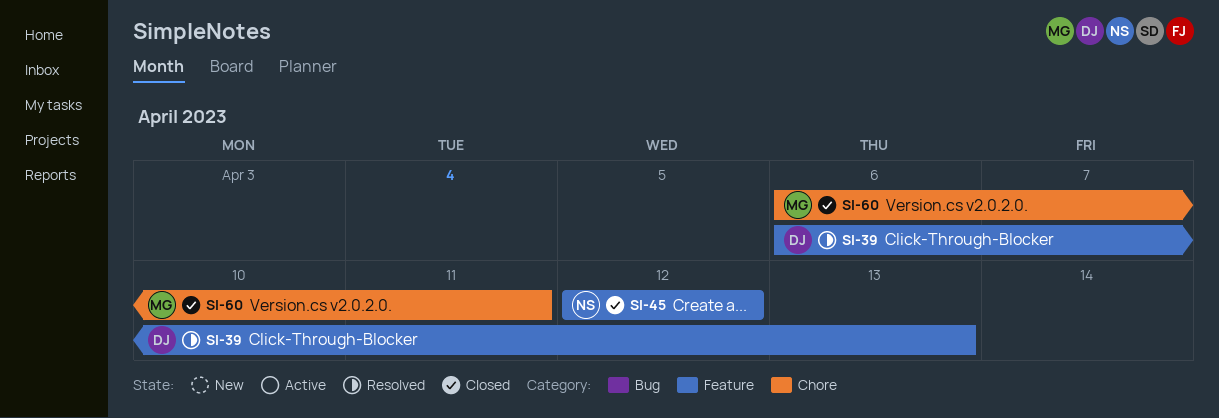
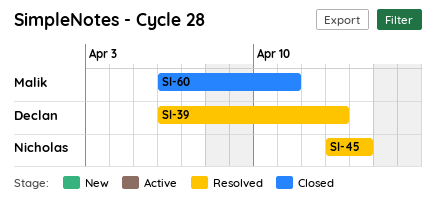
SI-45, status: Closed -> Resolved
SI-45, start: Apr 12 -> Apr 13
SI-45, due: Apr 12 -> Apr 14

